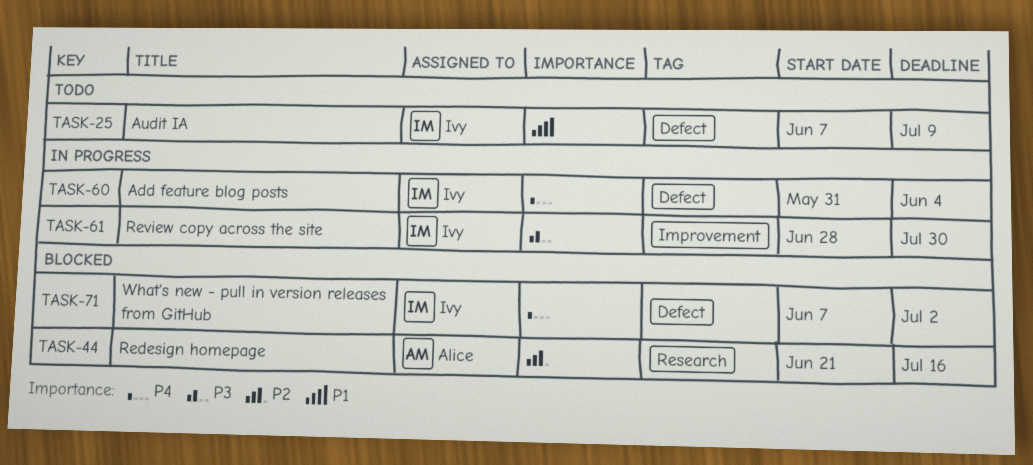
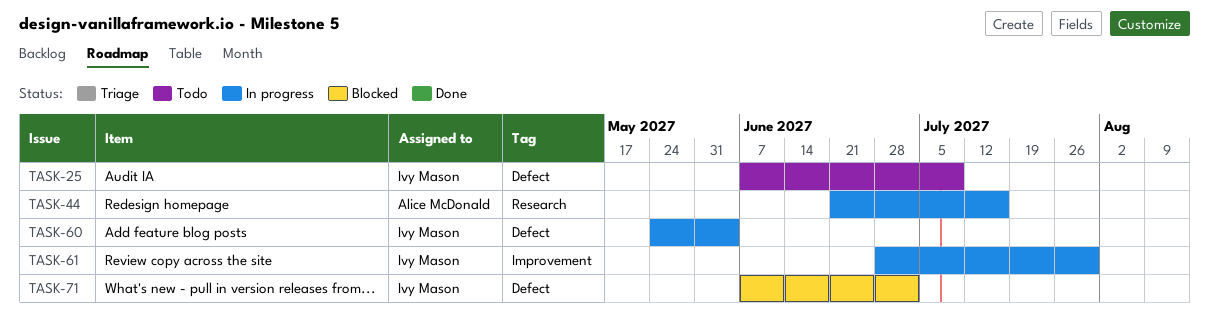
TASK-44, status: Blocked -> In progress
TASK-60, start: May 31 -> May 24

